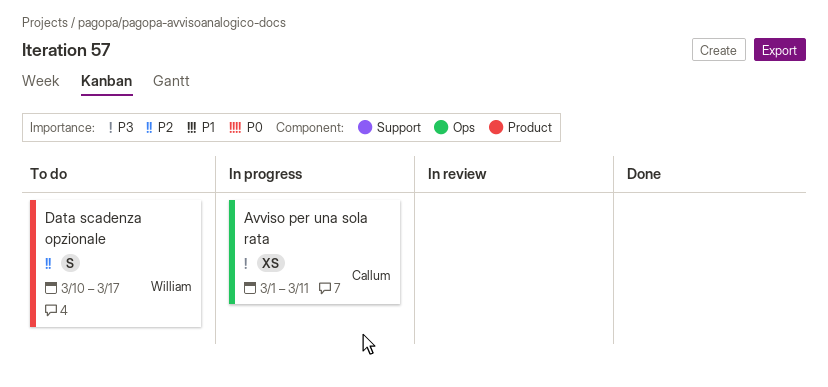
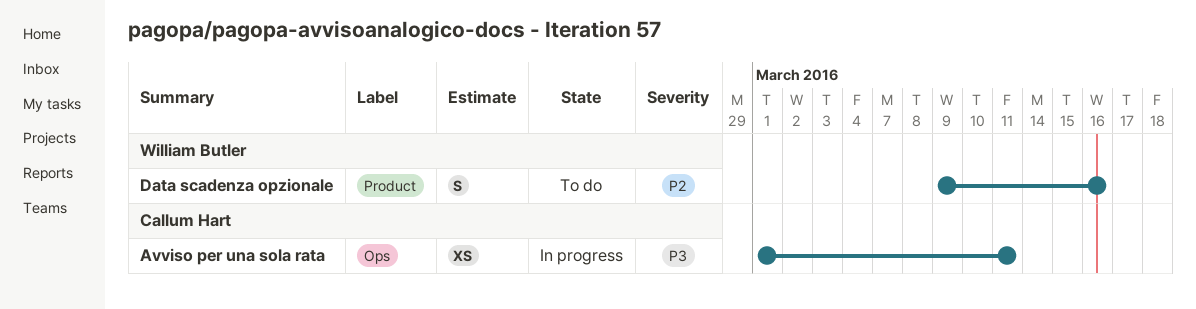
Data scadenza opzionale, start: Mar 10 -> Mar 9
Data scadenza opzionale, due: Mar 17 -> Mar 16

